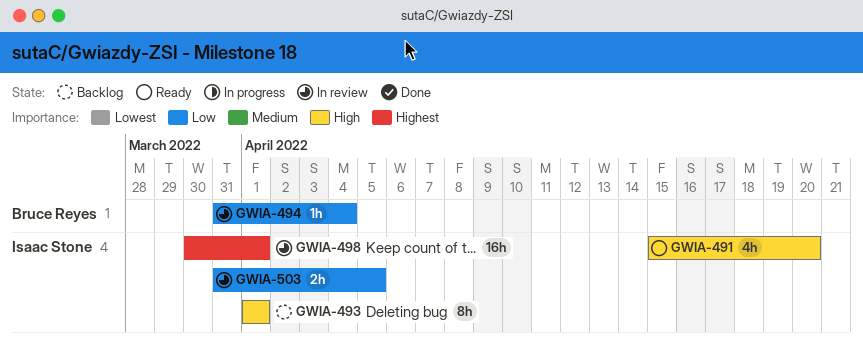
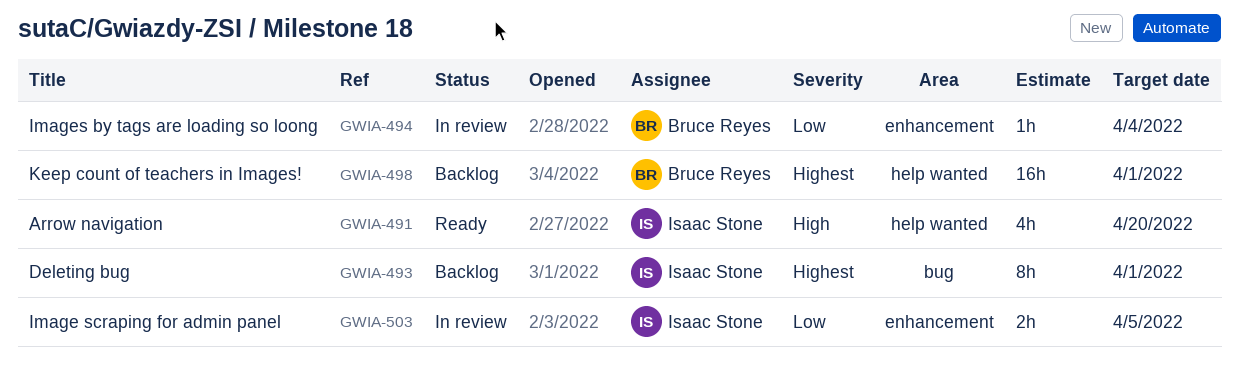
GWIA-493, priority: High -> Highest
GWIA-498, status: In review -> Backlog
GWIA-498, owner: Isaac Stone -> Bruce Reyes

